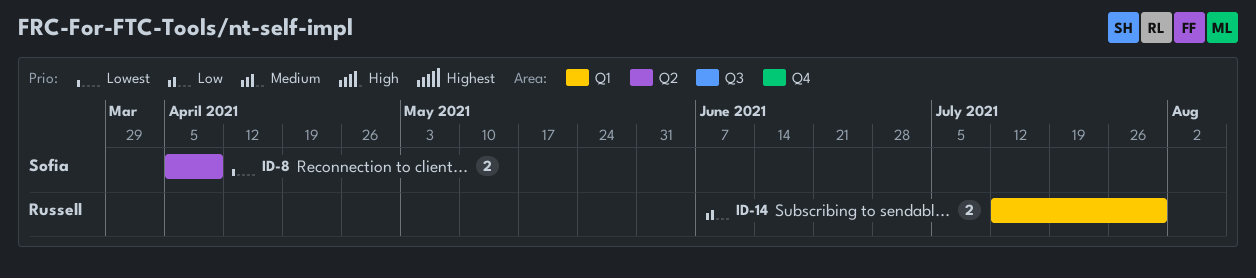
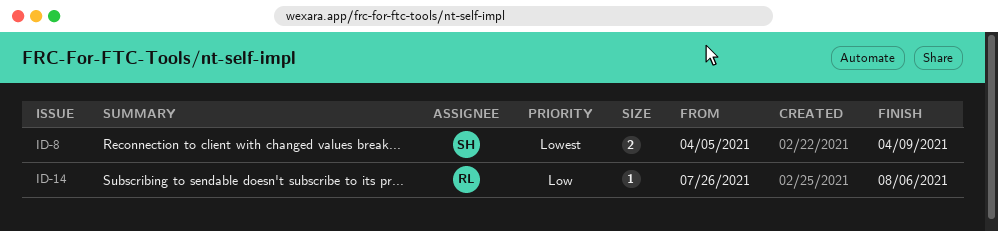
ID-14, estimate: 2 -> 1
ID-14, start: Jul 12 -> Jul 26
ID-14, due: Jul 30 -> Aug 6

